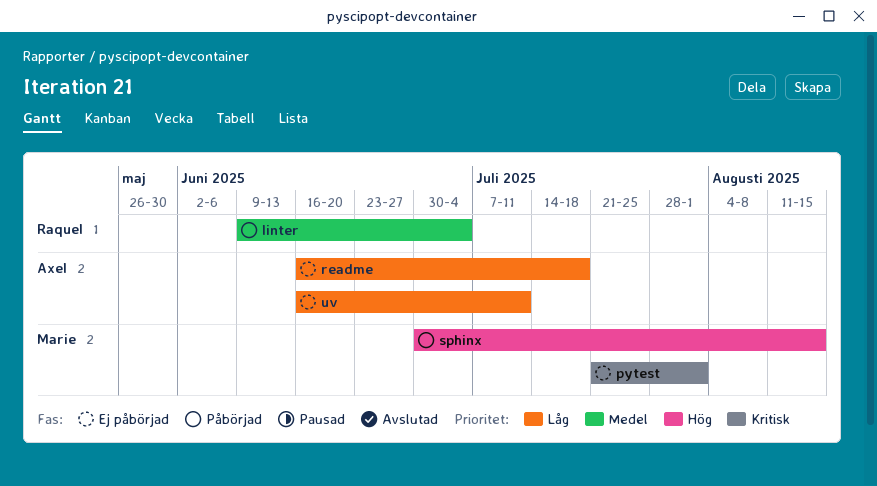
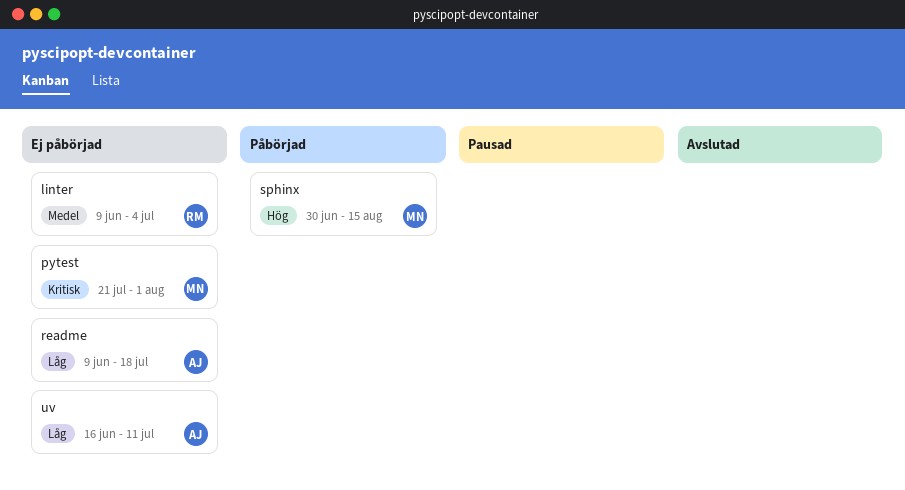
linter, status: Påbörjad -> Ej påbörjad
readme, start: Jun 16 -> Jun 9

